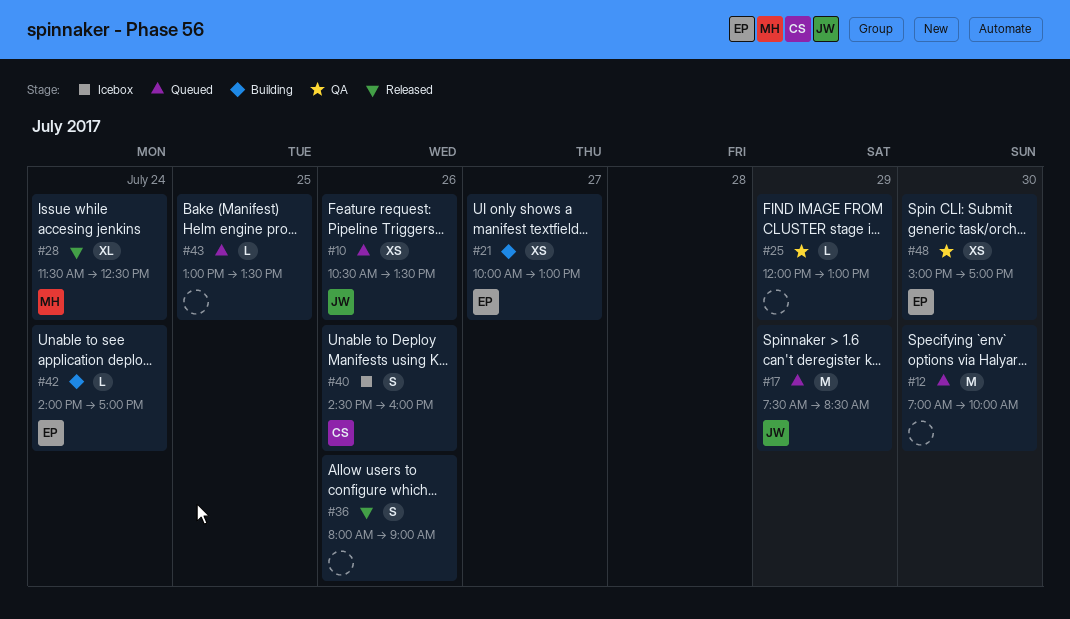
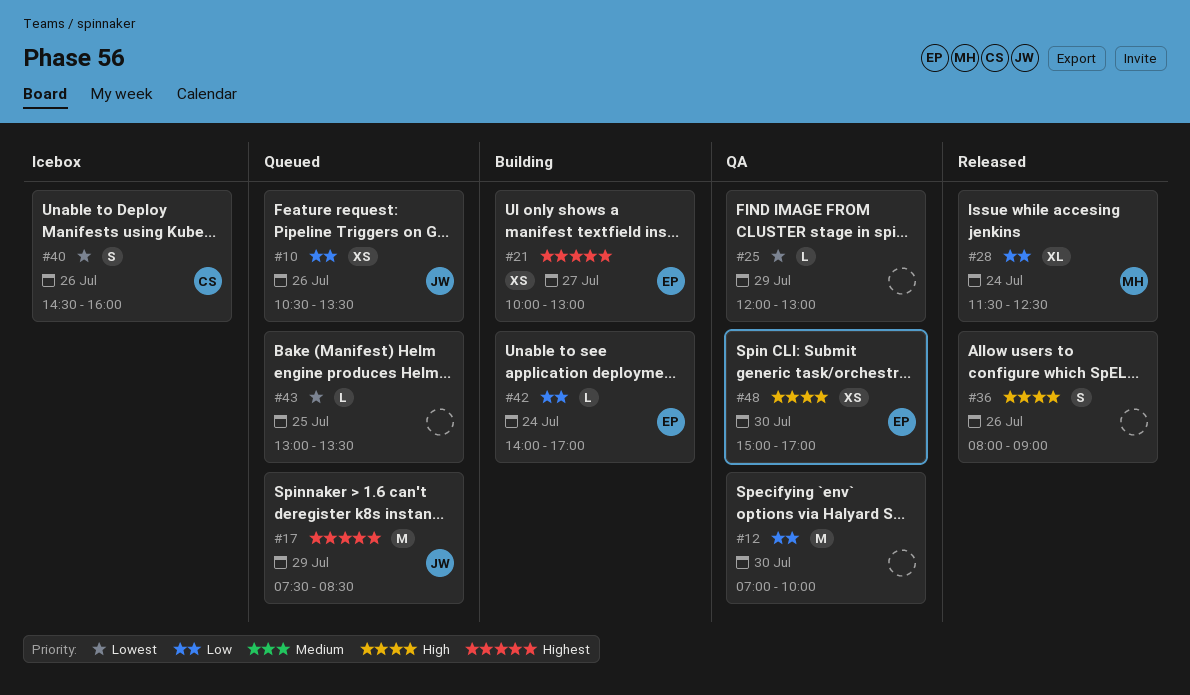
#12, status: Queued -> QA

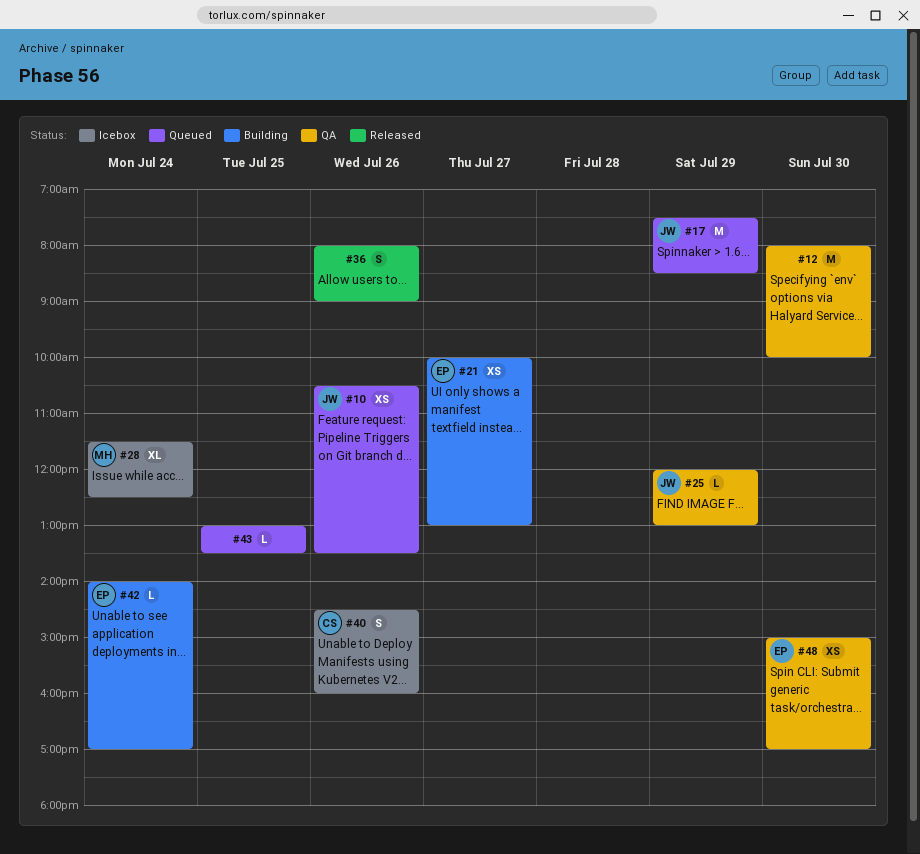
#12, begins: 07:00 -> 08:00
#25, owner: none -> JW
#28, status: Released -> Icebox

